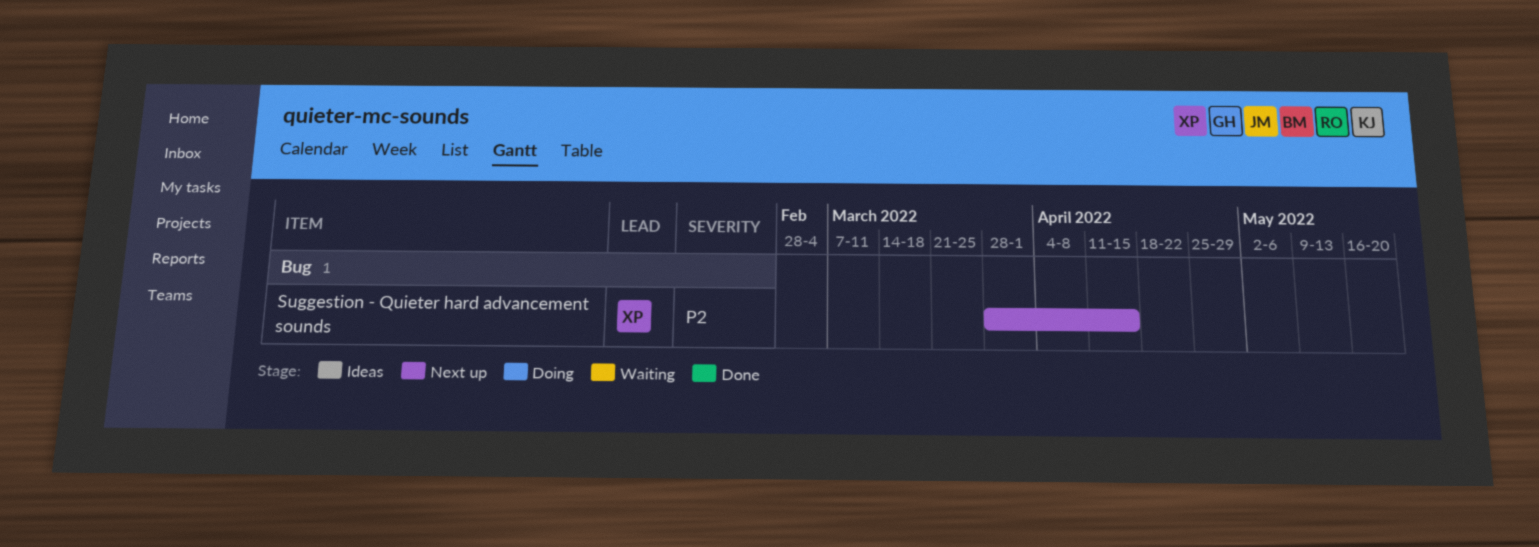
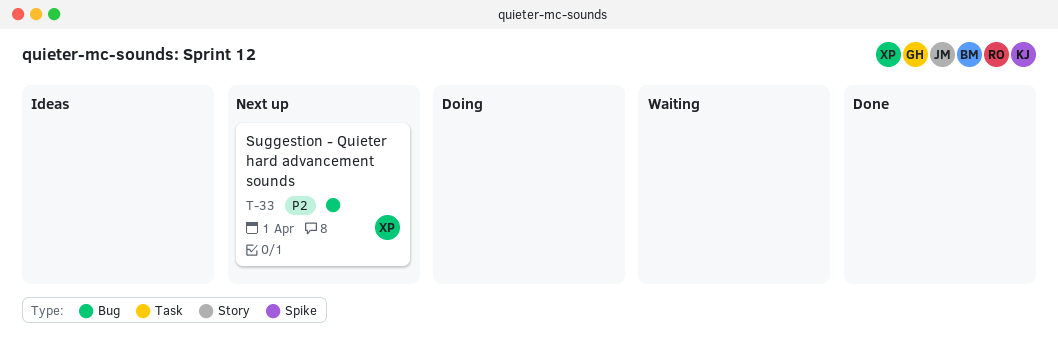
Suggestion - Quieter hard advancement sounds, due: Apr 15 -> Apr 1

